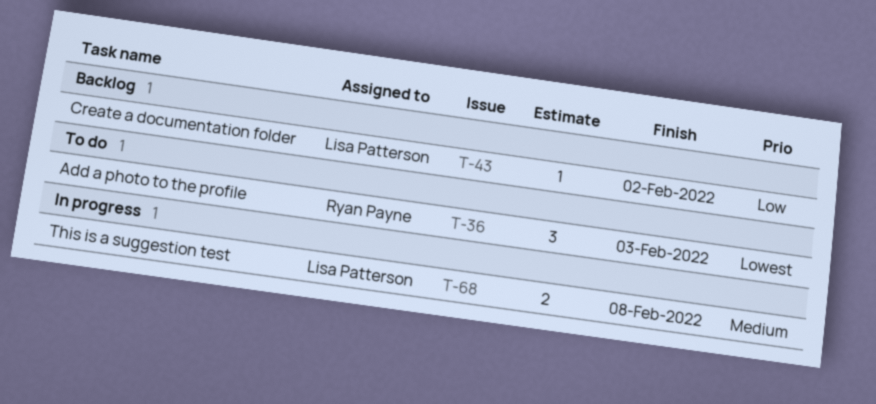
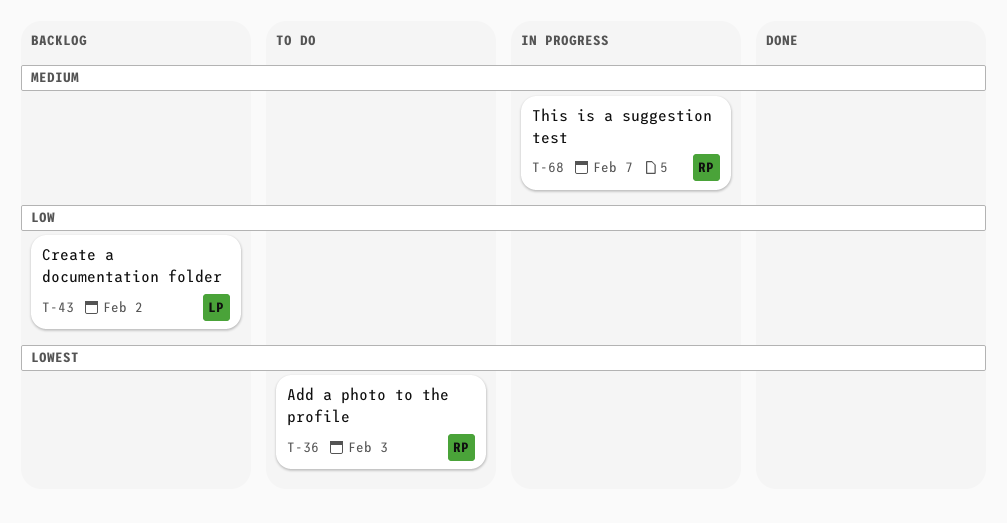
T-68, owner: Lisa Patterson -> Ryan Payne
T-68, due: Feb 8 -> Feb 7

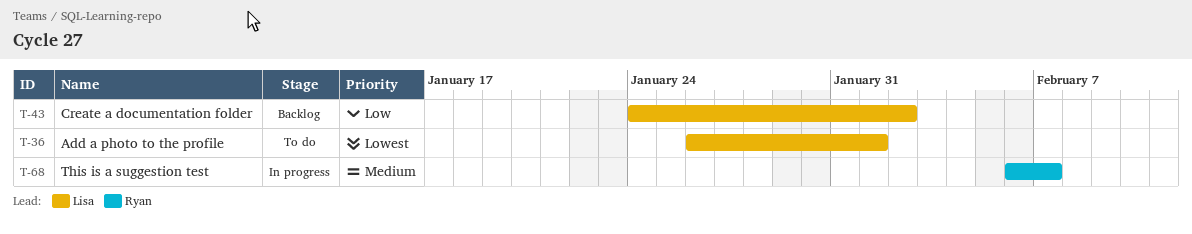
T-36, owner: Ryan -> Lisa
T-36, due: Feb 3 -> Feb 1

